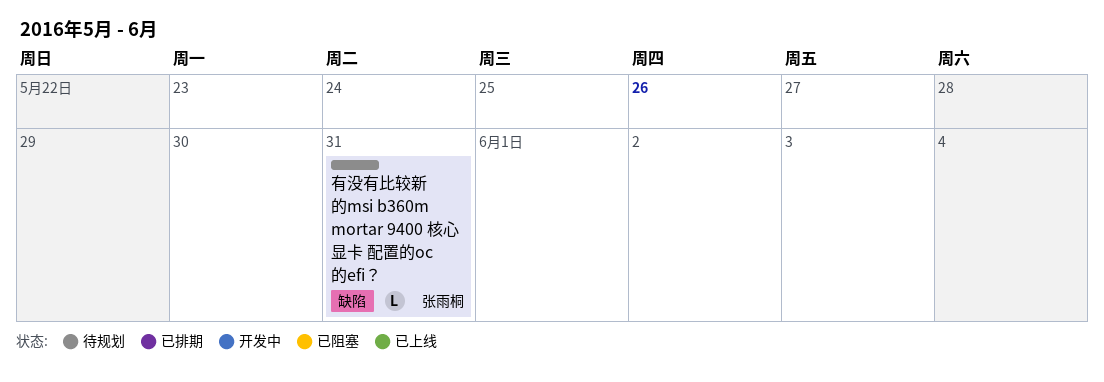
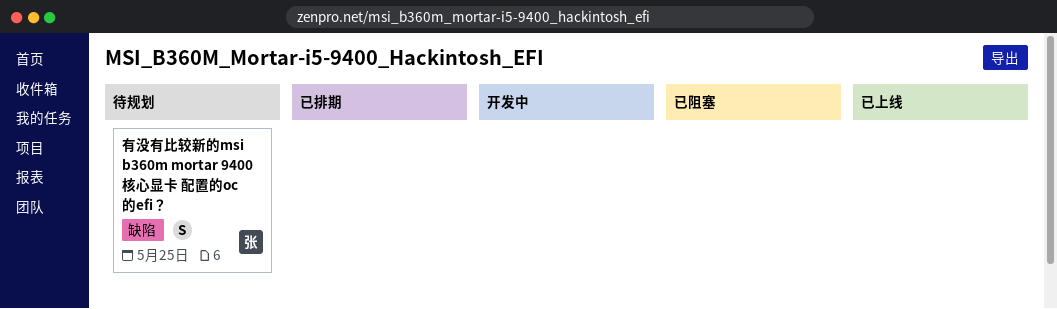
有没有比较新的msi b360m mortar 9400 核心显卡 配置的oc的efi？, estimate: L -> S
有没有比较新的msi b360m mortar 9400 核心显卡 配置的oc的efi？, due: May 31 -> May 25

